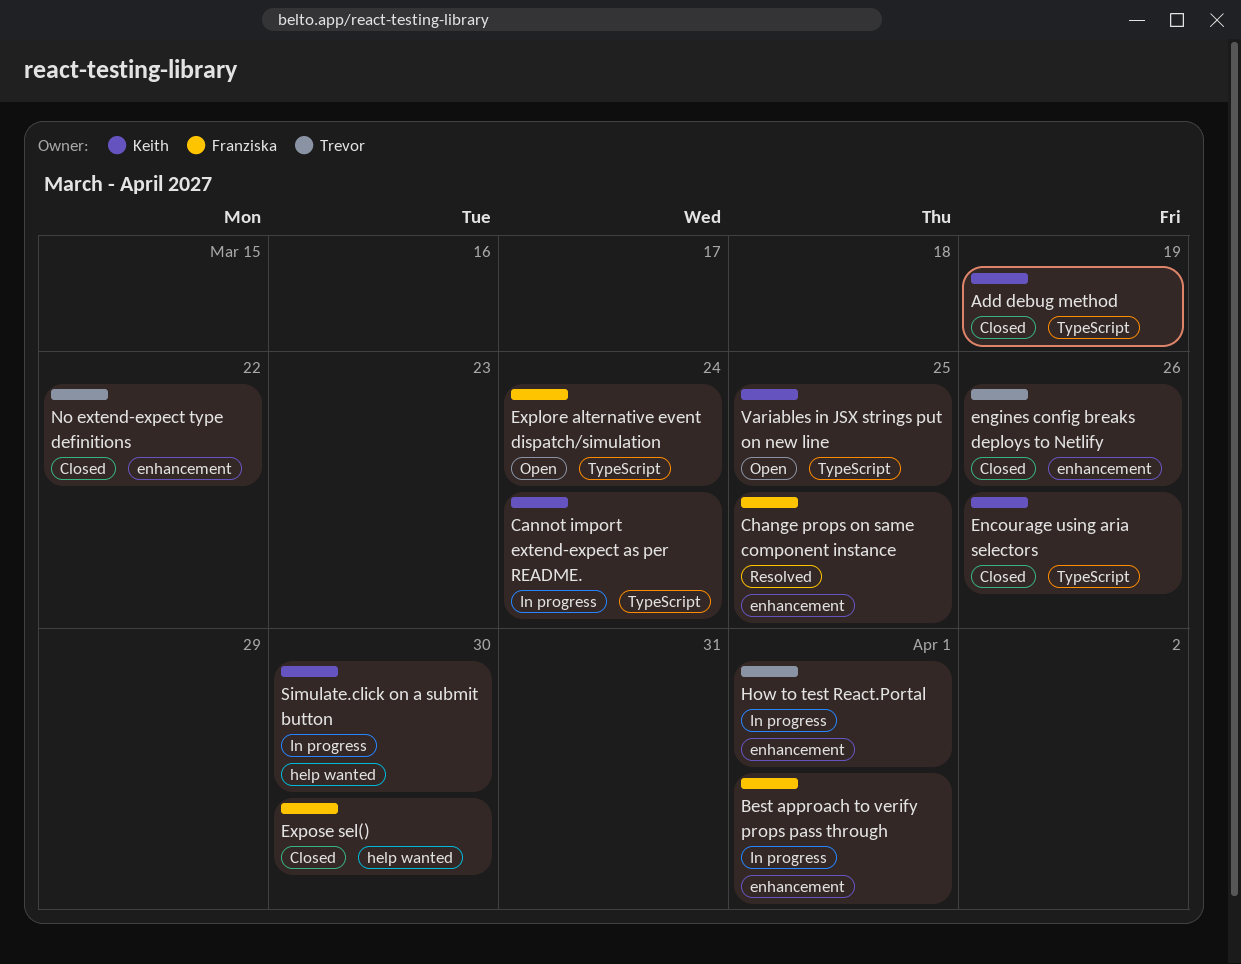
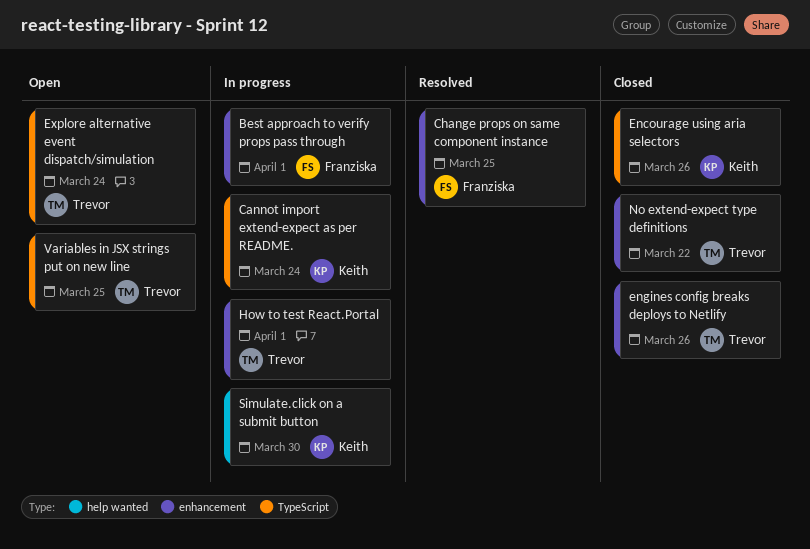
Add debug method: present -> none
Explore alternative event dispatch/simulation, owner: Franziska -> Trevor
Expose sel(): present -> none
Variables in JSX strings put on new line, owner: Keith -> Trevor

